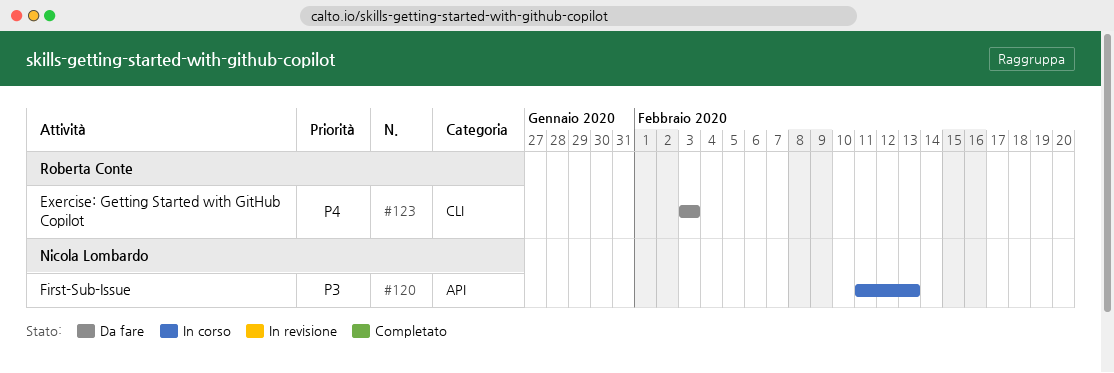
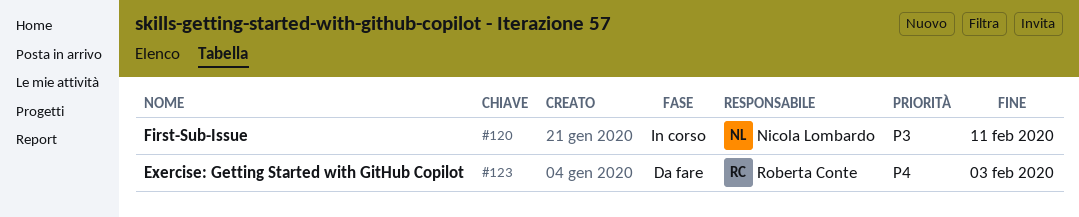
#120, due: Feb 13 -> Feb 11

